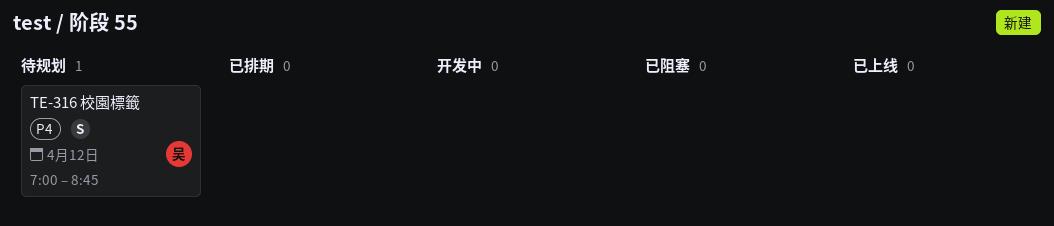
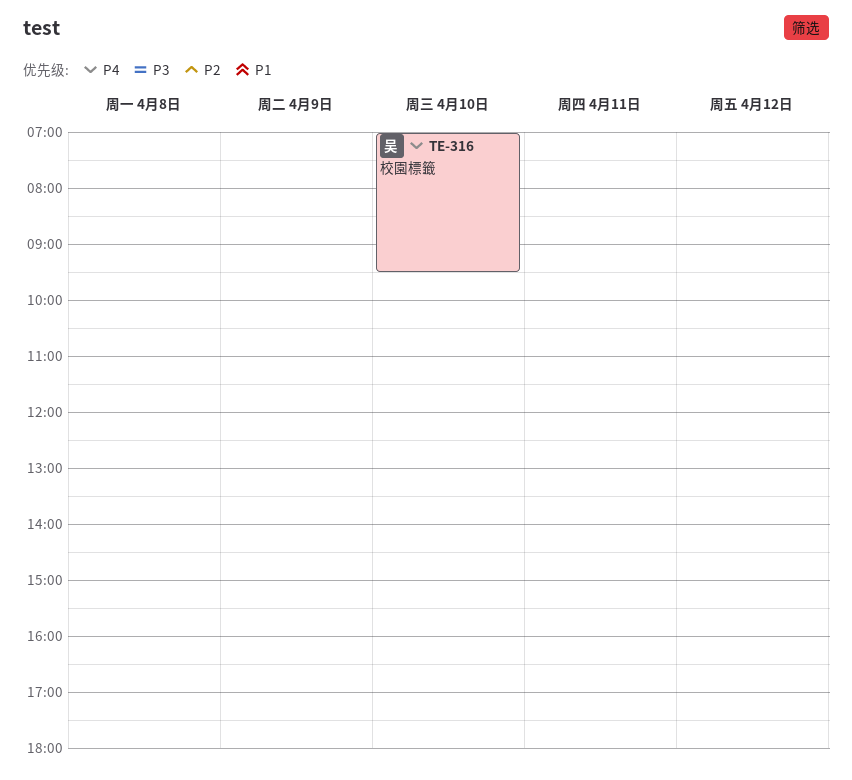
TE-316, day: Apr 12 -> Apr 10
TE-316, ends: 08:45 -> 09:30

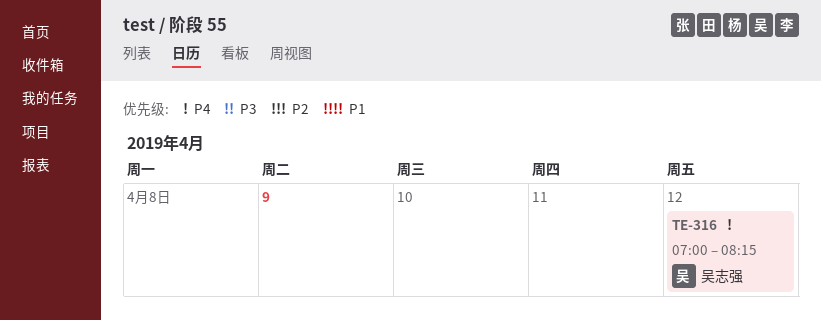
TE-316, day: Apr 10 -> Apr 12
TE-316, ends: 09:30 -> 08:15

